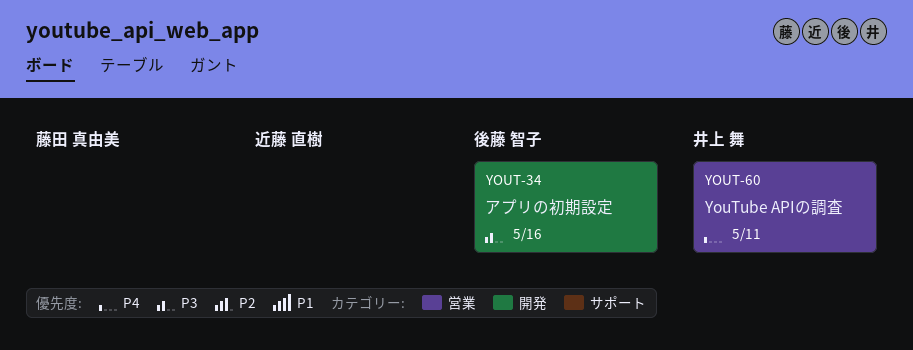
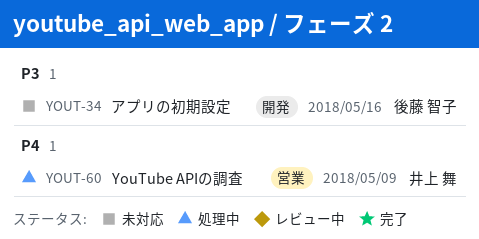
YOUT-60, due: May 11 -> May 9

